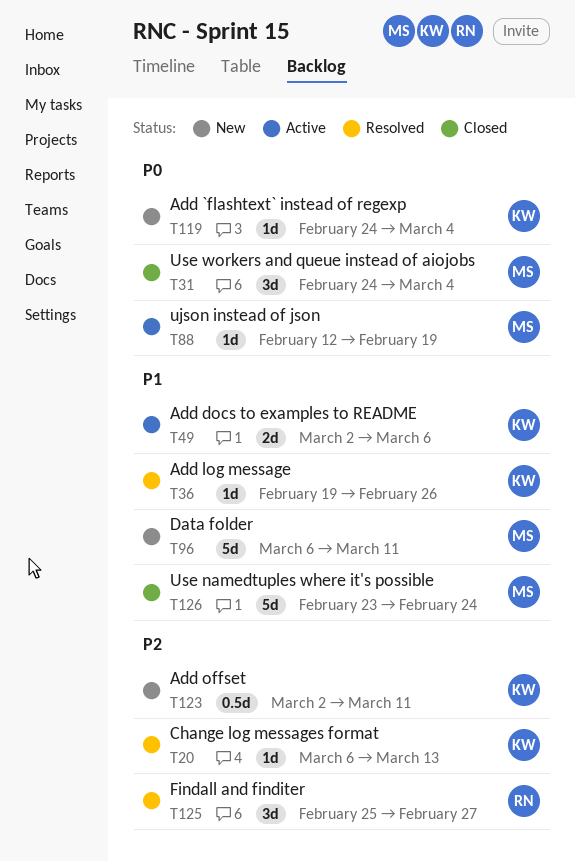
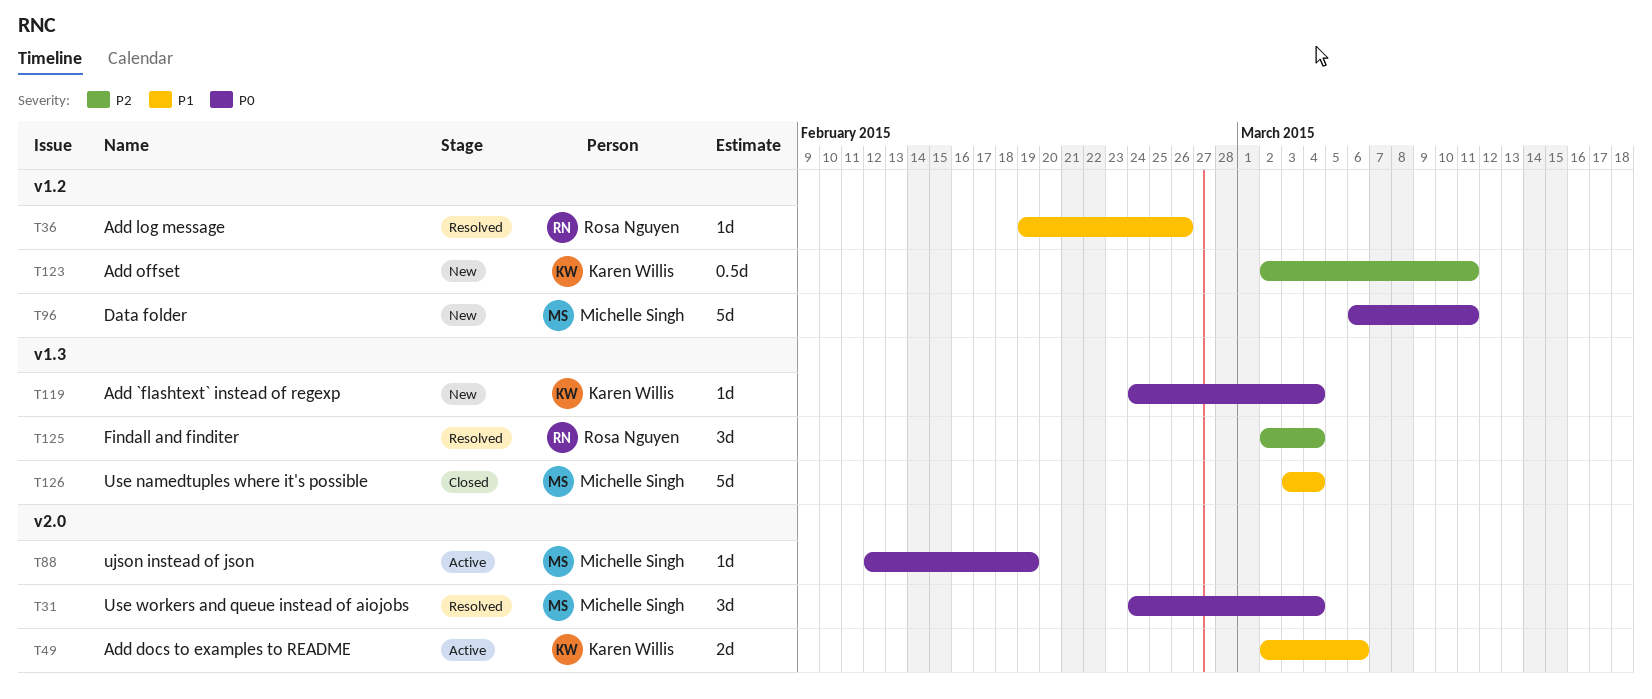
T20: present -> none
T31, status: Closed -> Resolved
T36, owner: Karen Willis -> Rosa Nguyen
T96, priority: P1 -> P0
T125, start: Feb 25 -> Mar 2
T125, due: Feb 27 -> Mar 4
T126, start: Feb 23 -> Mar 3
T126, due: Feb 24 -> Mar 4

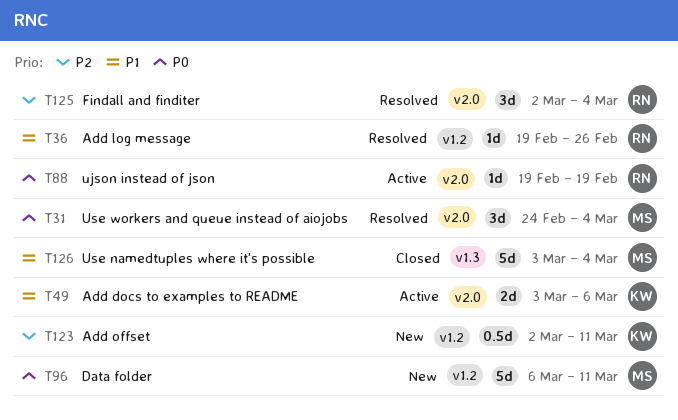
T49, start: Mar 2 -> Mar 3
T88, owner: Michelle Singh -> Rosa Nguyen
T88, start: Feb 12 -> Feb 19
T119: present -> none
T125, label: v1.3 -> v2.0

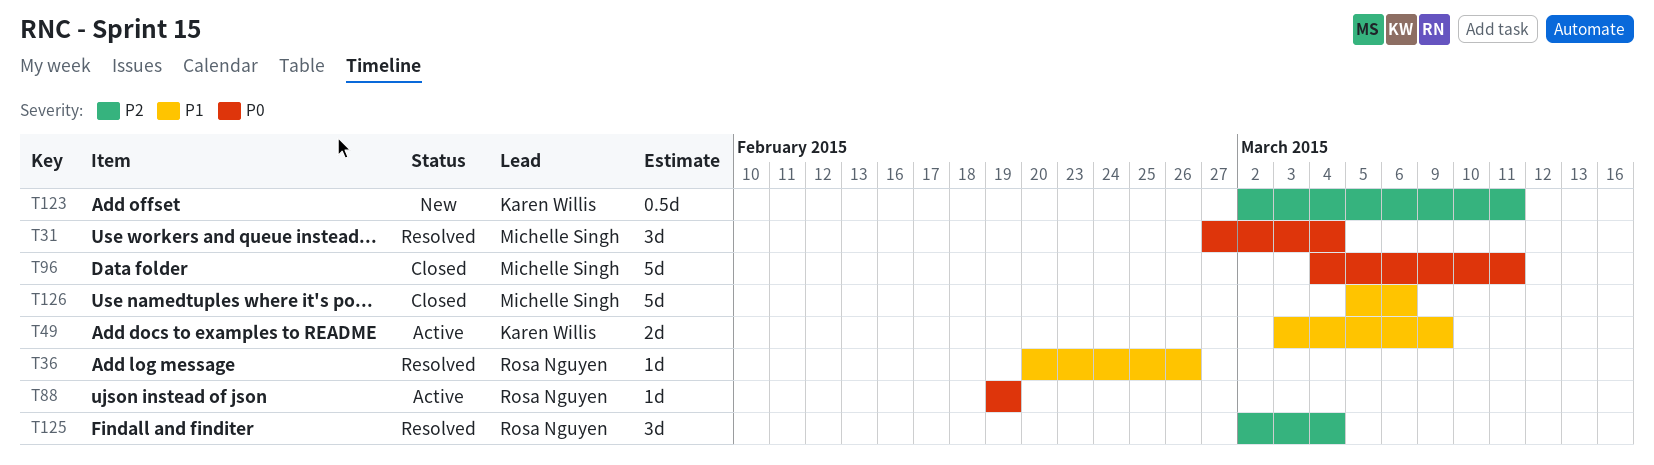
T31, start: Feb 24 -> Feb 27
T36, start: Feb 19 -> Feb 20
T49, due: Mar 6 -> Mar 9
T96, status: New -> Closed
T96, start: Mar 6 -> Mar 4
T126, start: Mar 3 -> Mar 5
T126, due: Mar 4 -> Mar 6

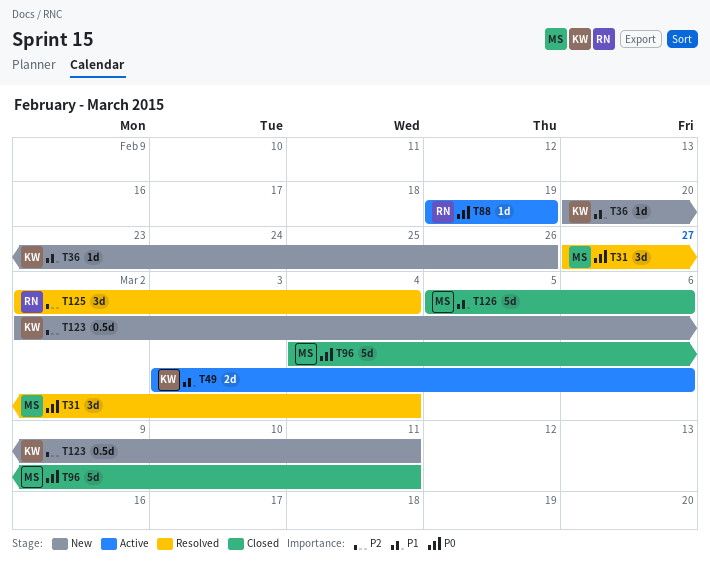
T36, status: Resolved -> New
T36, owner: Rosa Nguyen -> Karen Willis
T49, due: Mar 9 -> Mar 6

